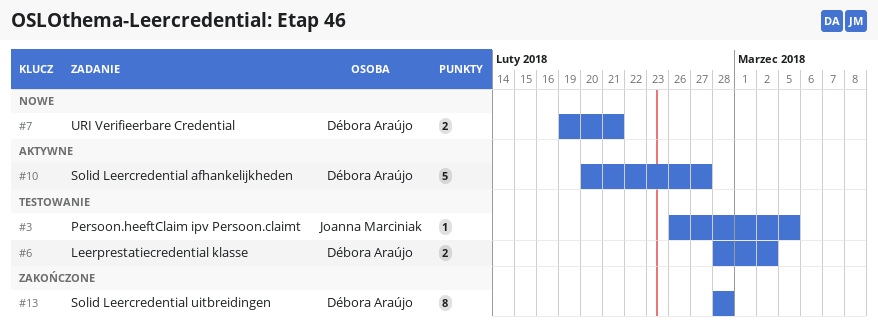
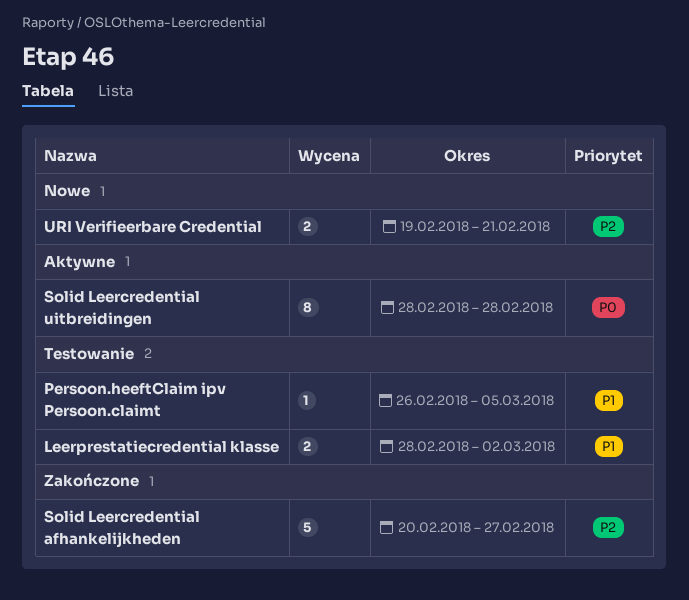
Solid Leercredential afhankelijkheden, status: Aktywne -> Zakończone
Solid Leercredential uitbreidingen, status: Zakończone -> Aktywne

